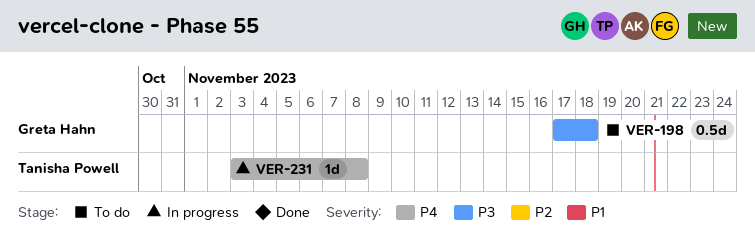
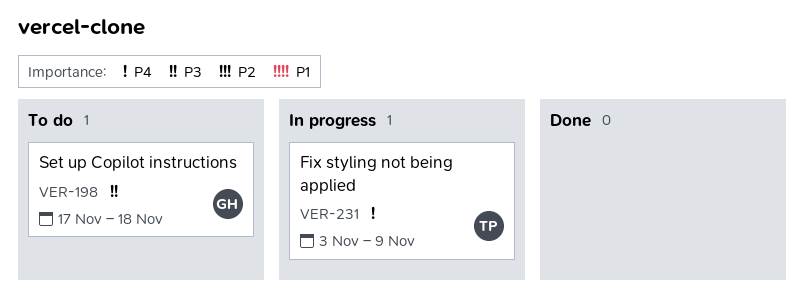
VER-231, due: Nov 8 -> Nov 9

